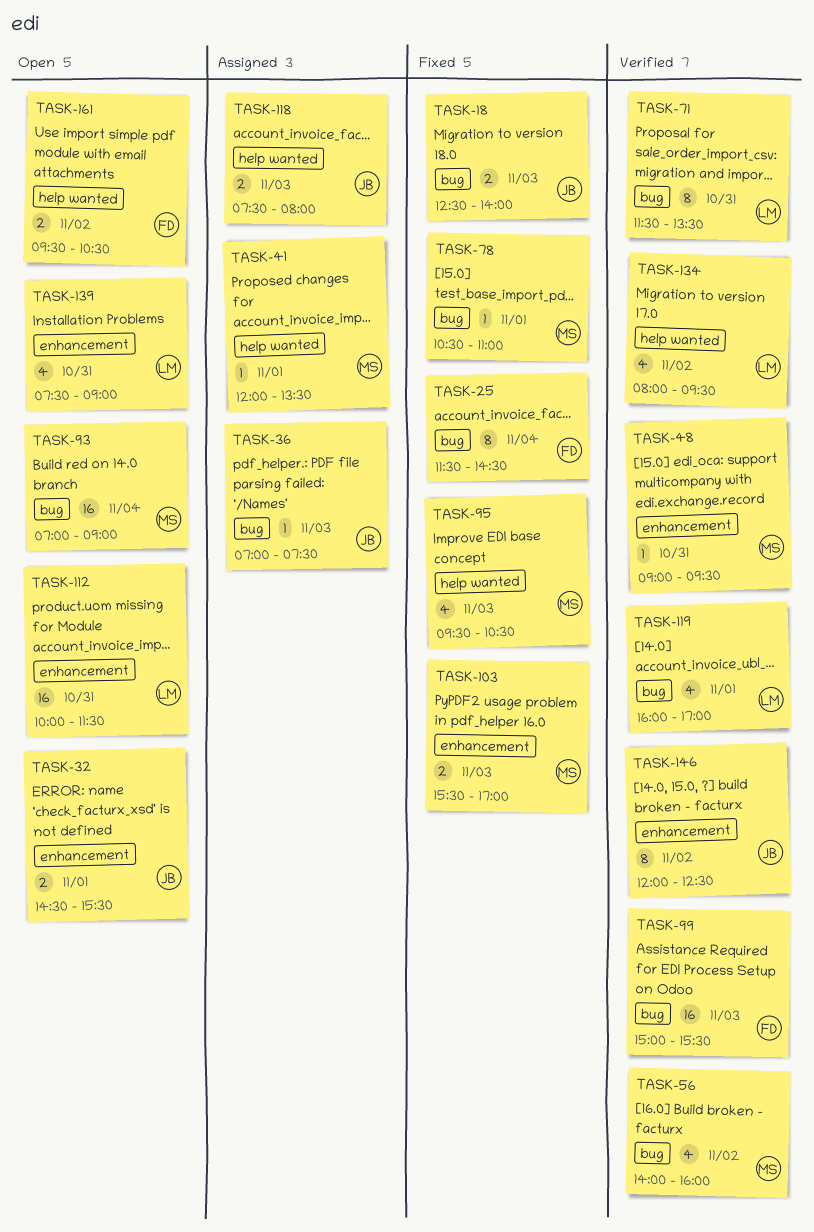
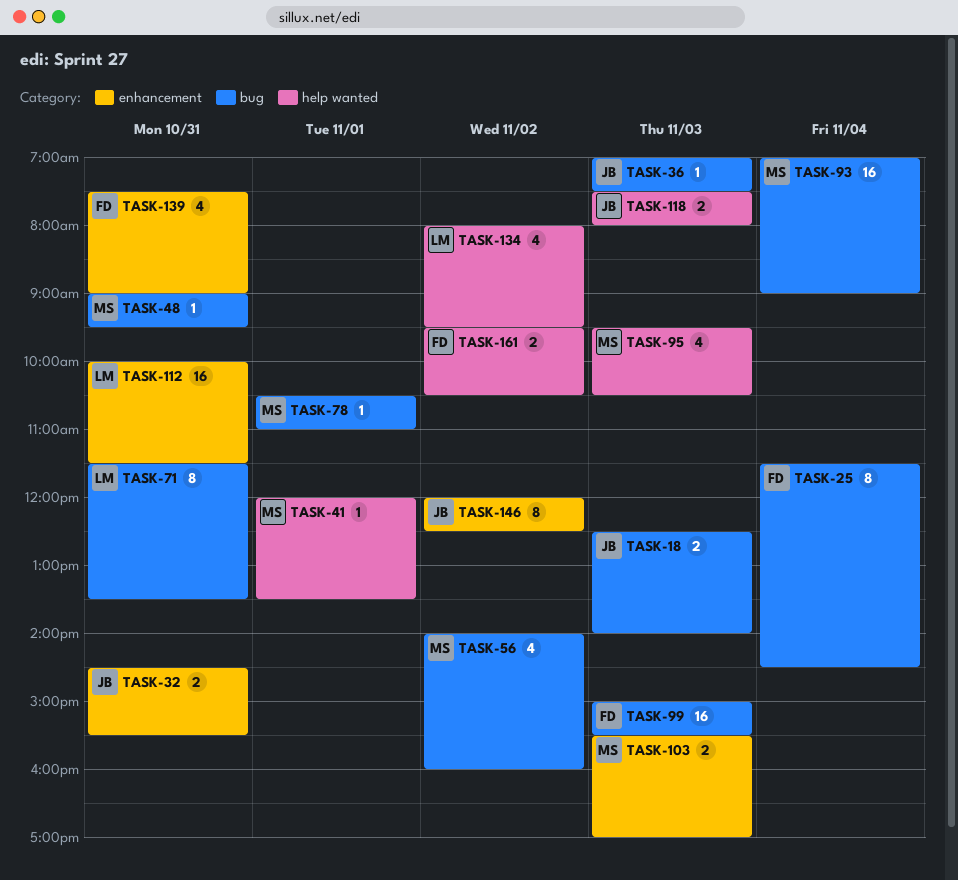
TASK-32, day: Nov 1 -> Oct 31
TASK-48, label: enhancement -> bug
TASK-119: present -> none
TASK-139, owner: LM -> FD

